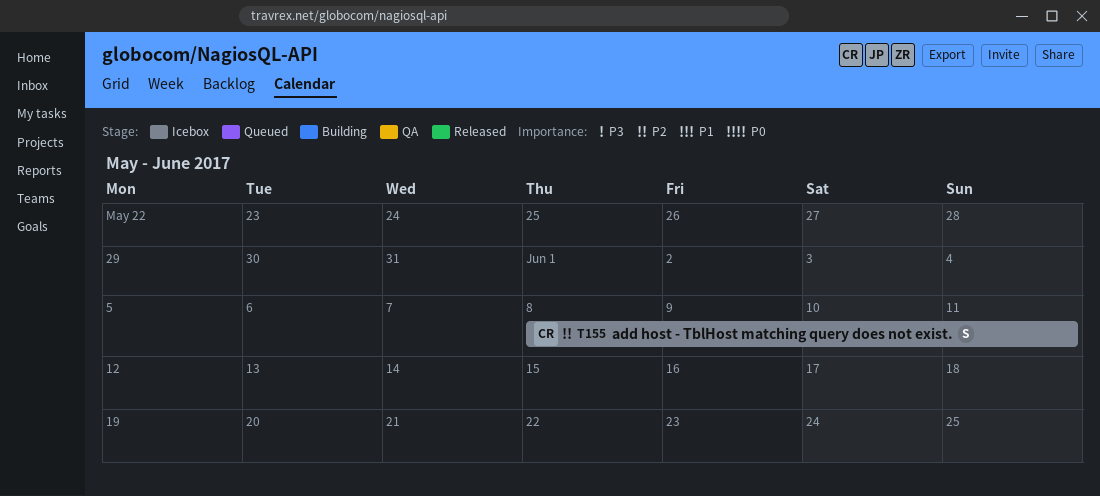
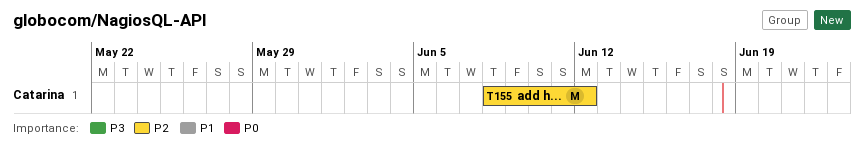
T155, estimate: S -> M
T155, due: Jun 11 -> Jun 12

